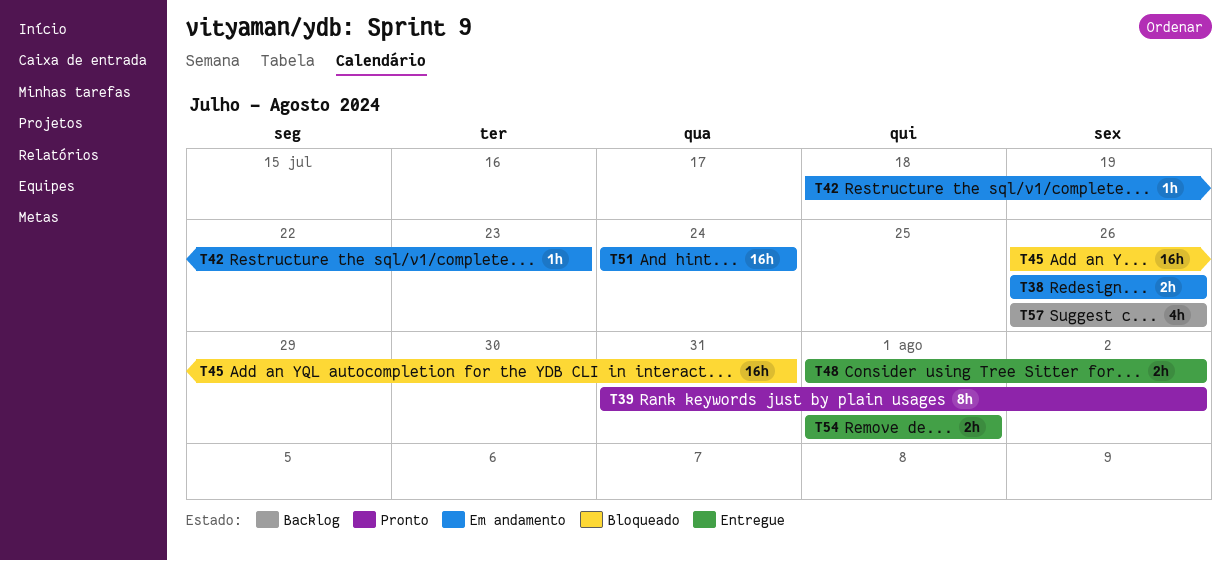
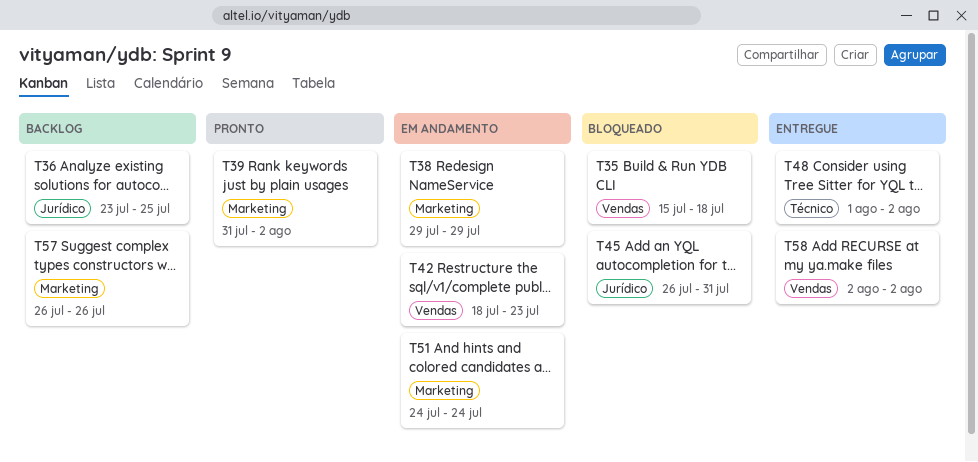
T35: none -> present
T36: none -> present
T38, start: Jul 26 -> Jul 29
T38, due: Jul 26 -> Jul 29
T54: present -> none
T58: none -> present

